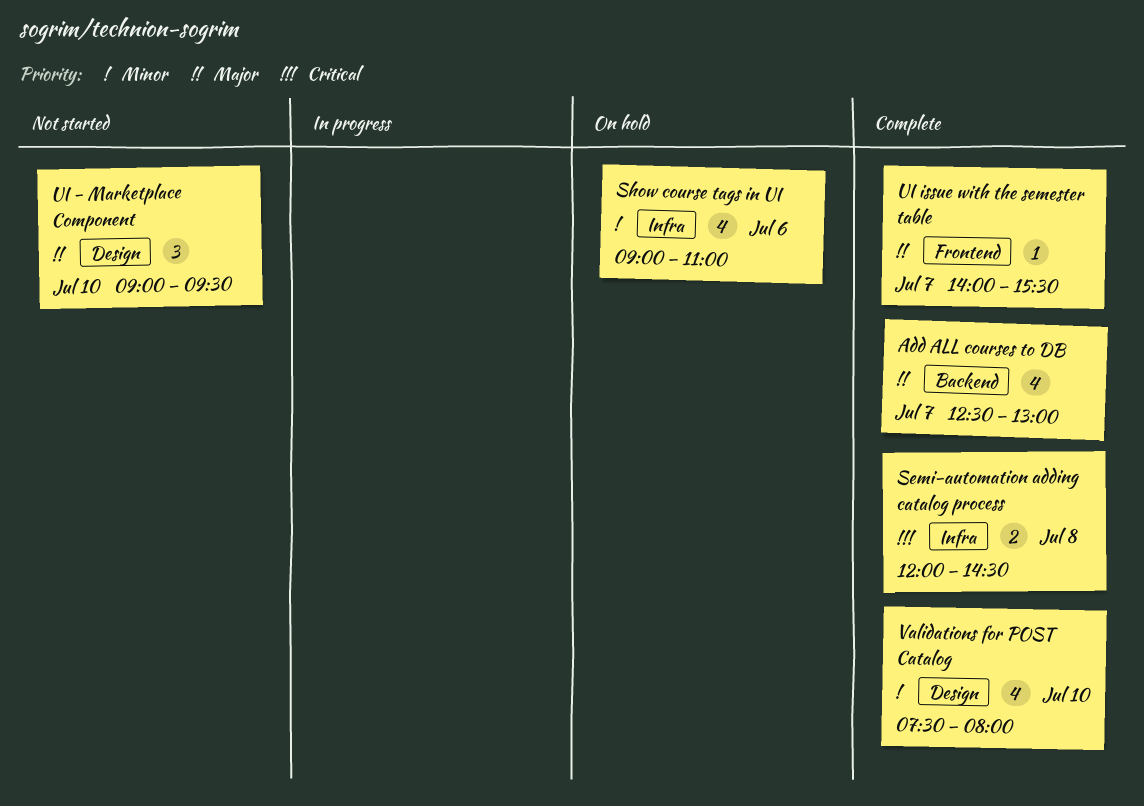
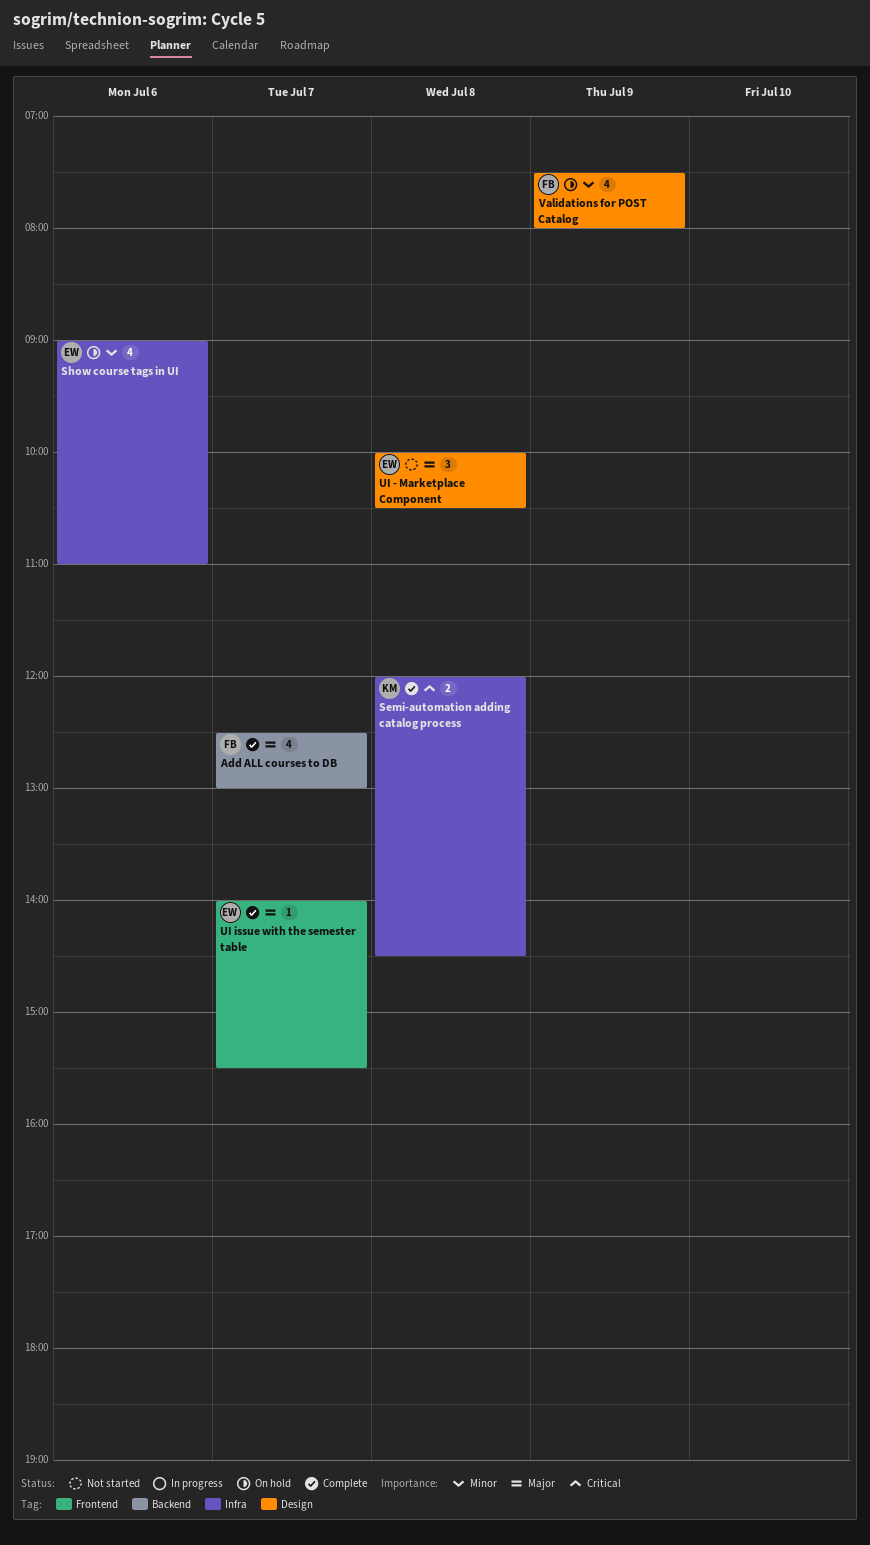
UI - Marketplace Component, day: Jul 10 -> Jul 8
UI - Marketplace Component, begins: 09:00 -> 10:00
UI - Marketplace Component, ends: 09:30 -> 10:30
Validations for POST Catalog, status: Complete -> On hold
Validations for POST Catalog, day: Jul 10 -> Jul 9

